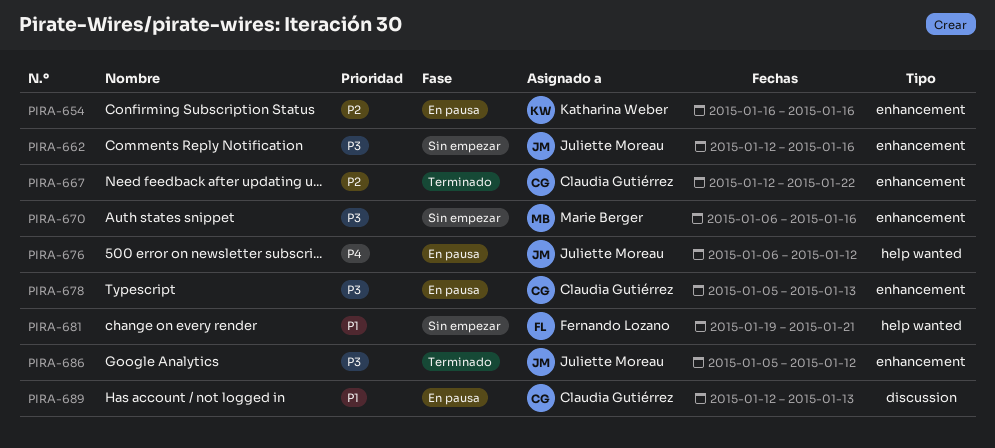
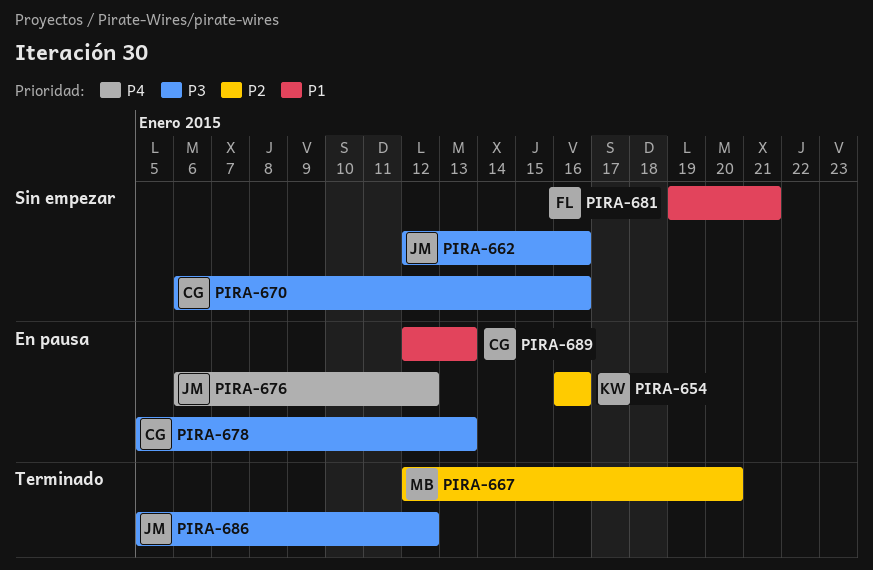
PIRA-667, owner: Claudia Gutiérrez -> Marie Berger
PIRA-667, due: Jan 22 -> Jan 20
PIRA-670, owner: Marie Berger -> Claudia Gutiérrez

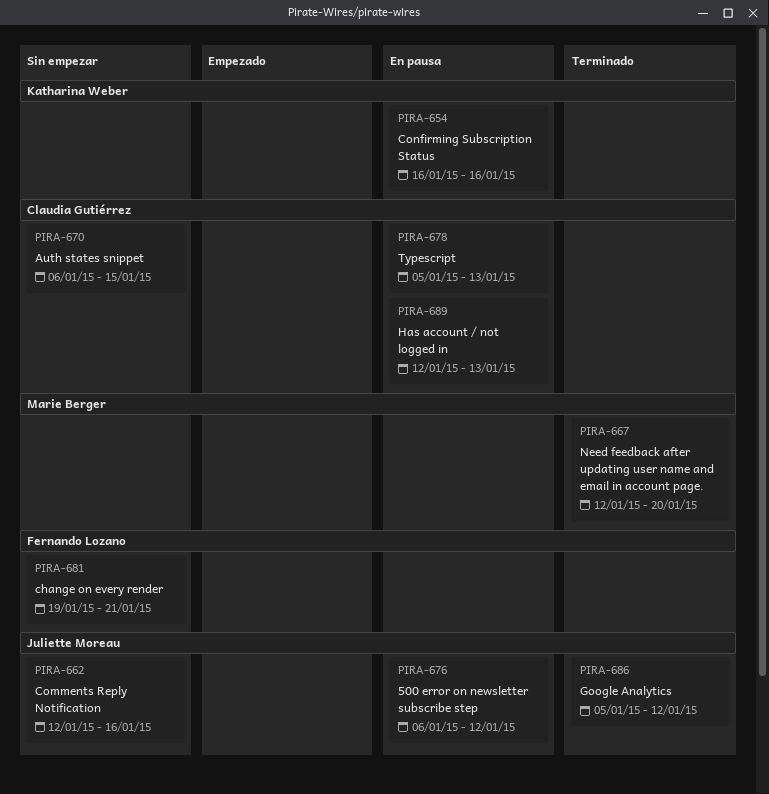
PIRA-670, due: Jan 16 -> Jan 15

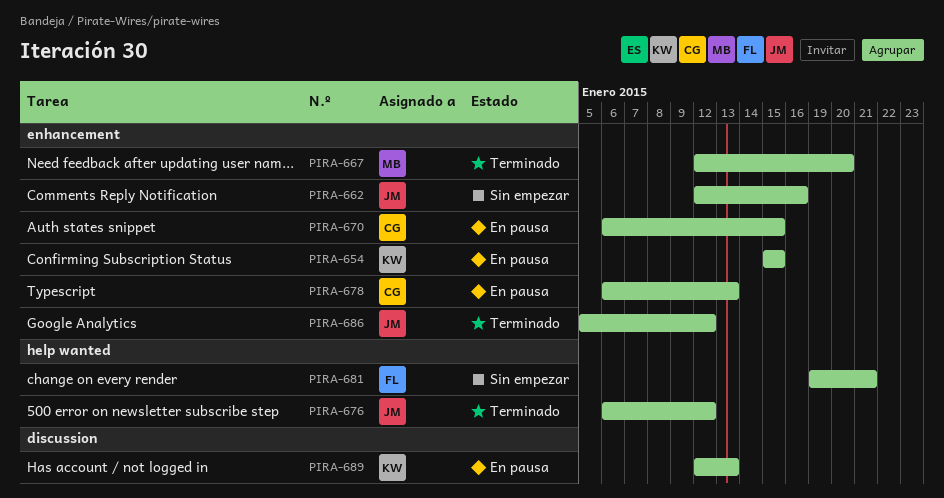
PIRA-654, start: Jan 16 -> Jan 15
PIRA-654, due: Jan 16 -> Jan 15
PIRA-670, status: Sin empezar -> En pausa
PIRA-676, status: En pausa -> Terminado
PIRA-678, start: Jan 5 -> Jan 6
PIRA-689, owner: Claudia Gutiérrez -> Katharina Weber

